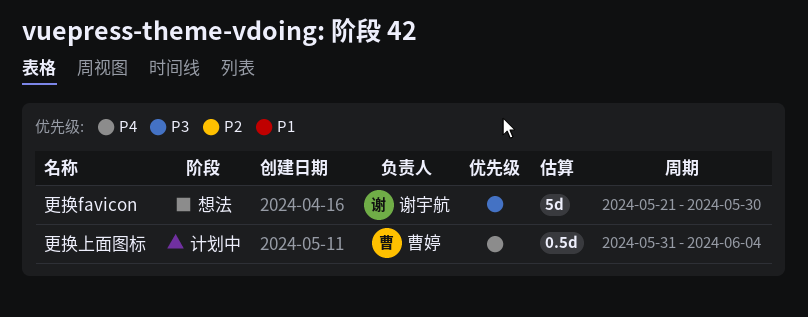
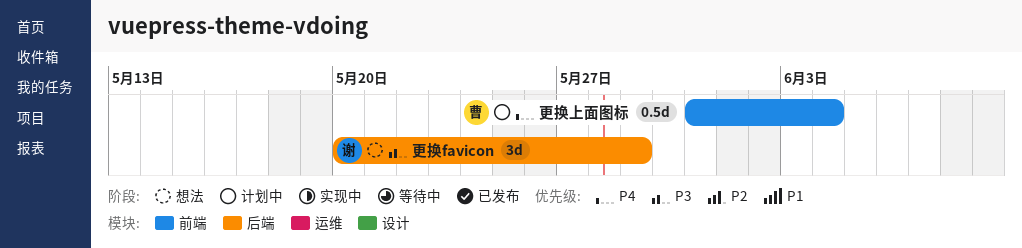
更换favicon, estimate: 5d -> 3d
更换favicon, start: May 21 -> May 20
更换favicon, due: May 30 -> May 29

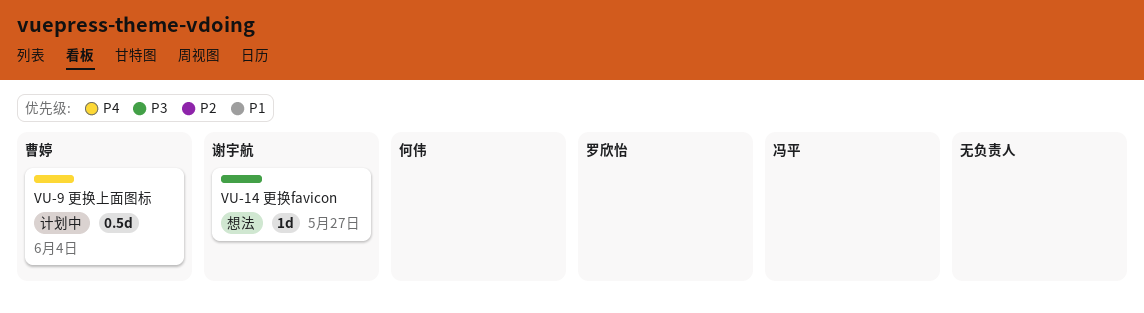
更换favicon, estimate: 3d -> 1d
更换favicon, due: May 29 -> May 27

